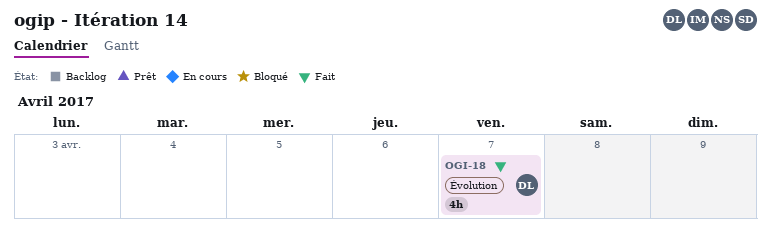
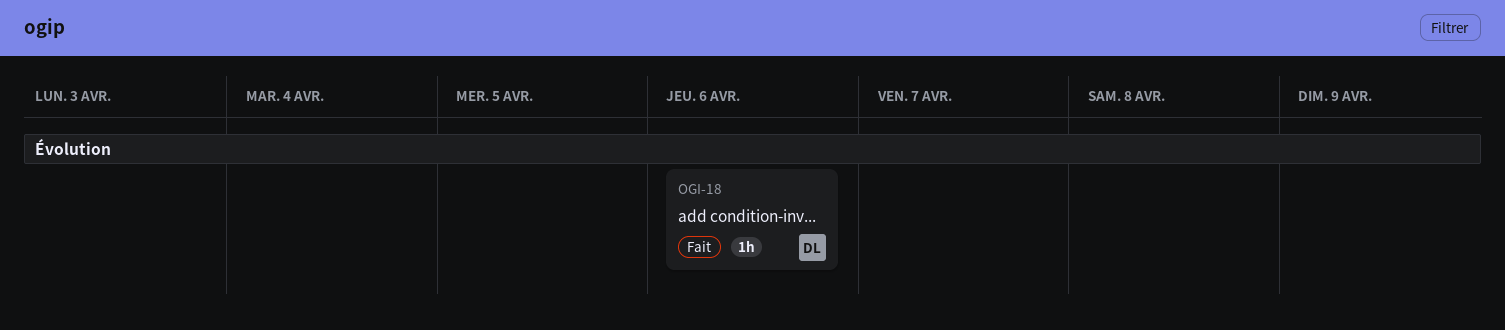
OGI-18, estimate: 4h -> 1h
OGI-18, due: Apr 7 -> Apr 6

